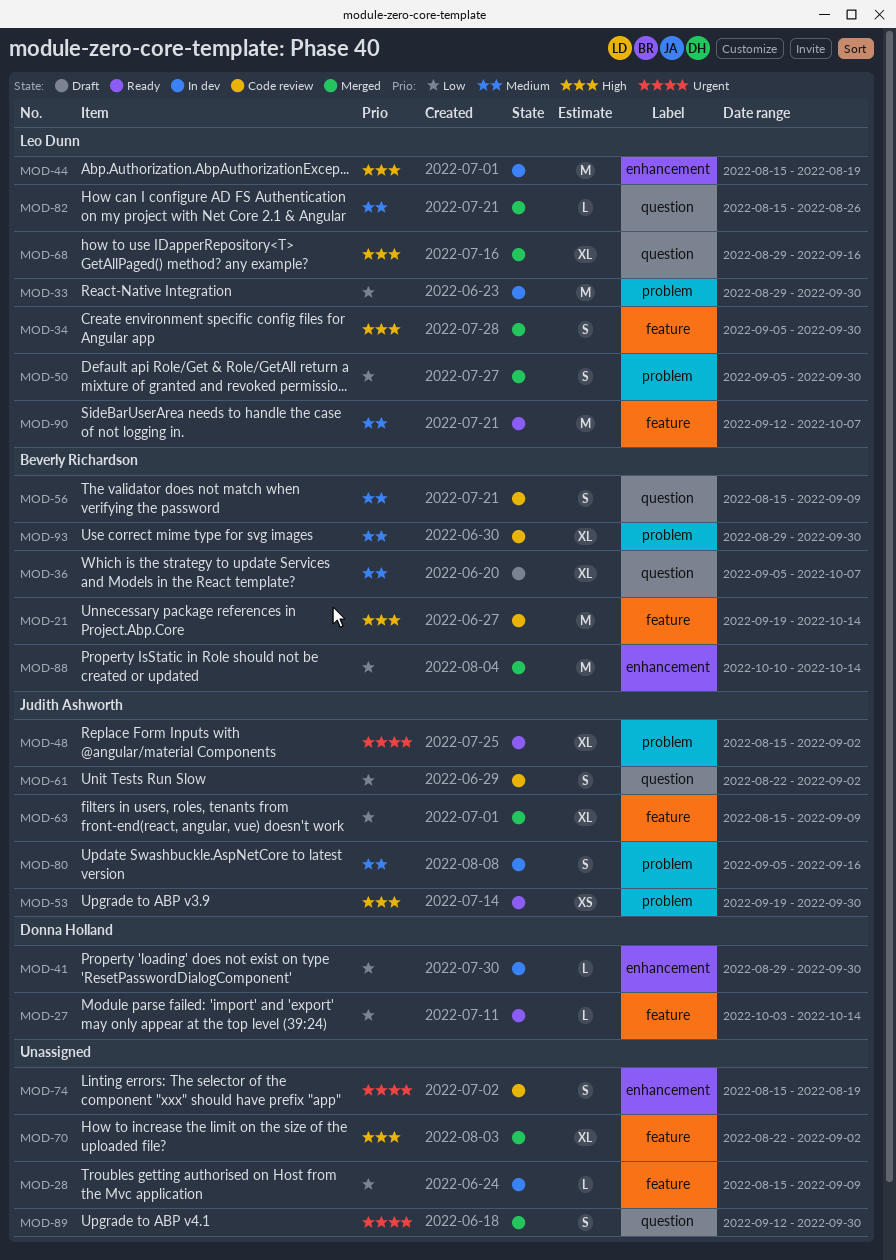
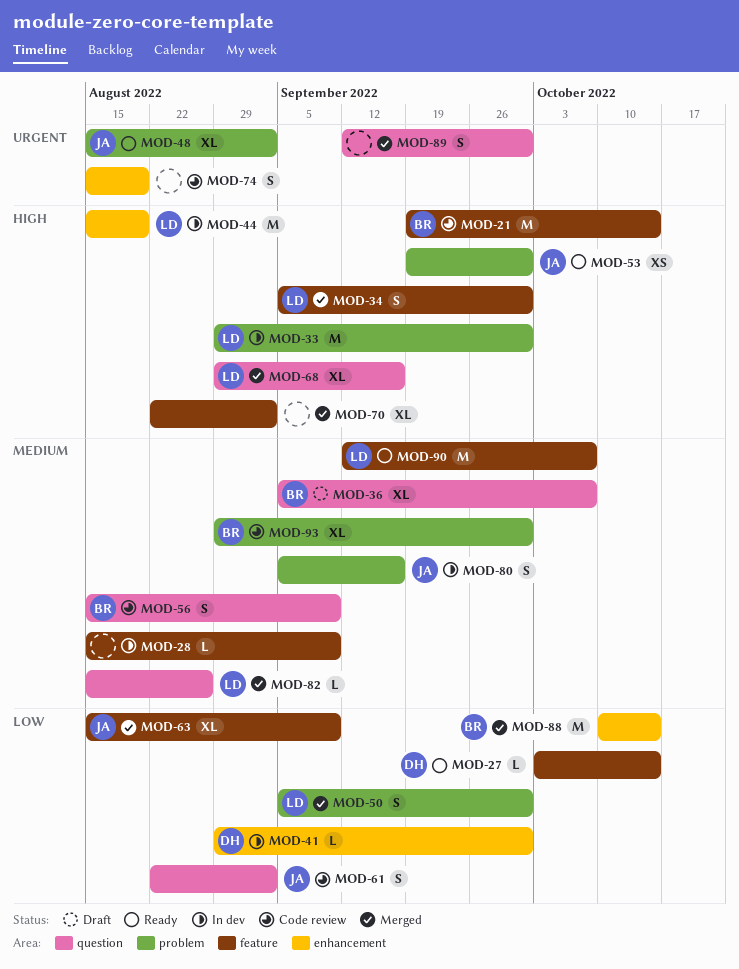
MOD-28, priority: Low -> Medium
MOD-33, priority: Low -> High

